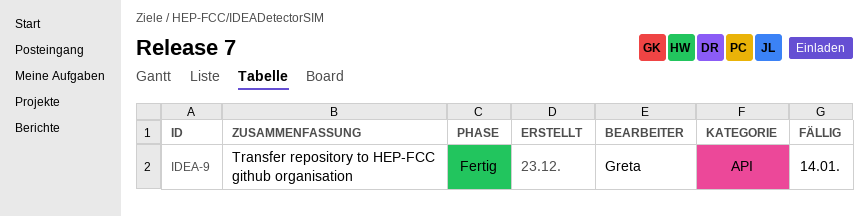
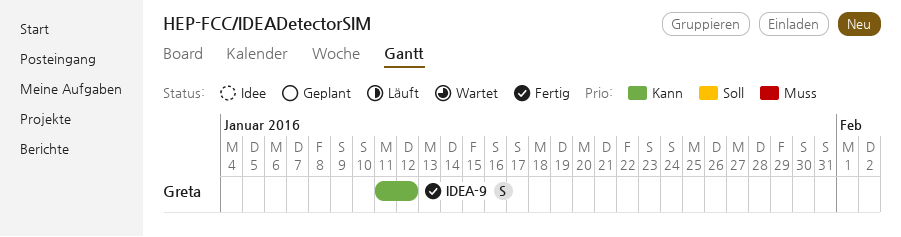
IDEA-9, due: Jan 14 -> Jan 12

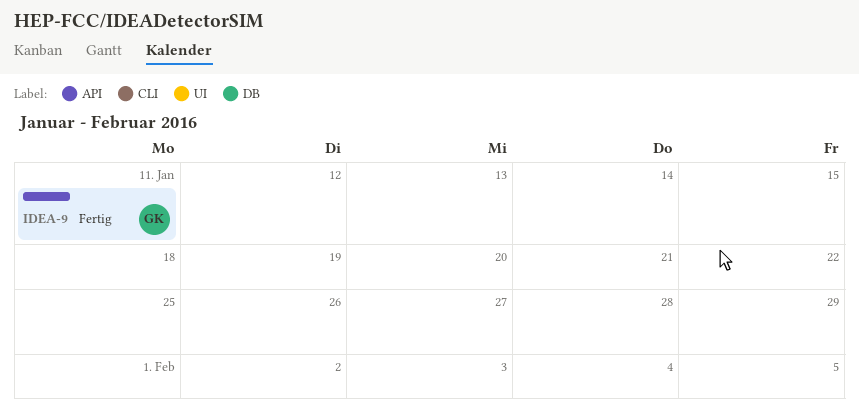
IDEA-9, due: Jan 12 -> Jan 11

